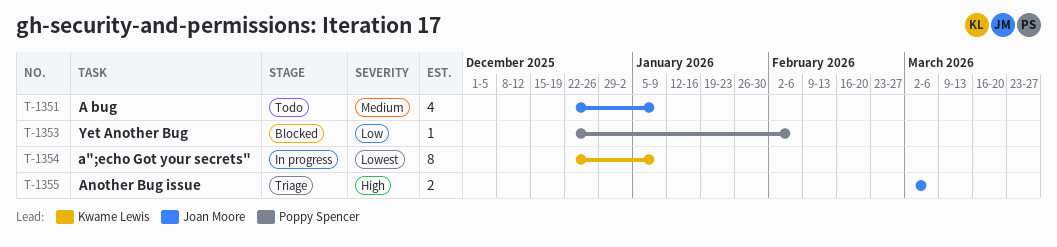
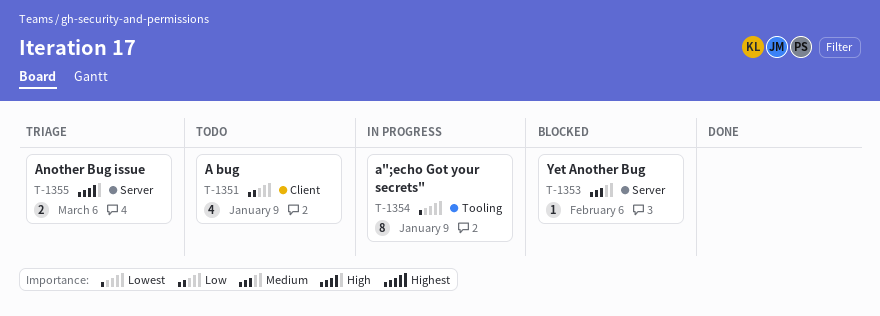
T-1351, priority: Medium -> Low
T-1353, priority: Low -> Medium

